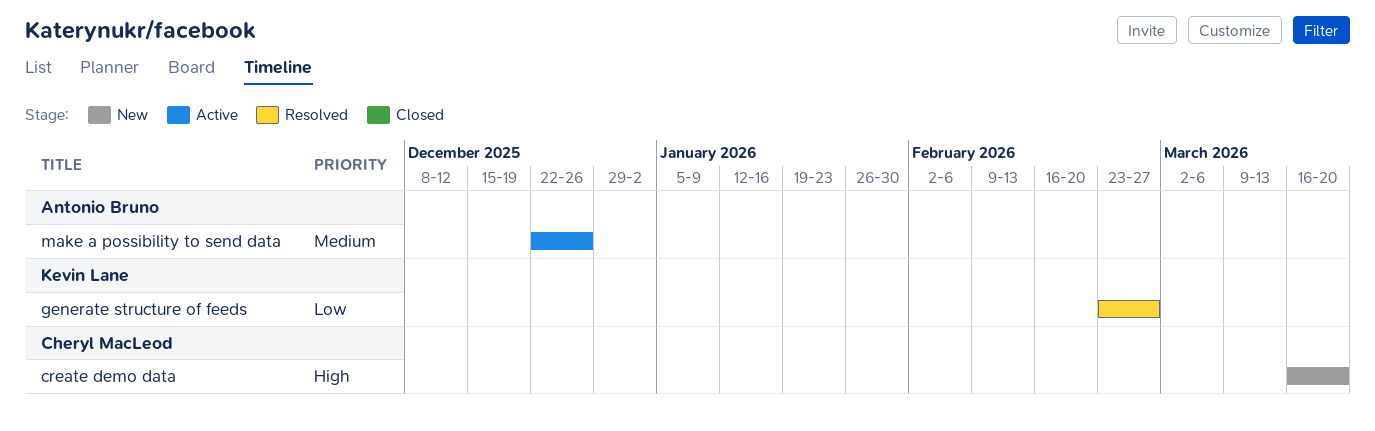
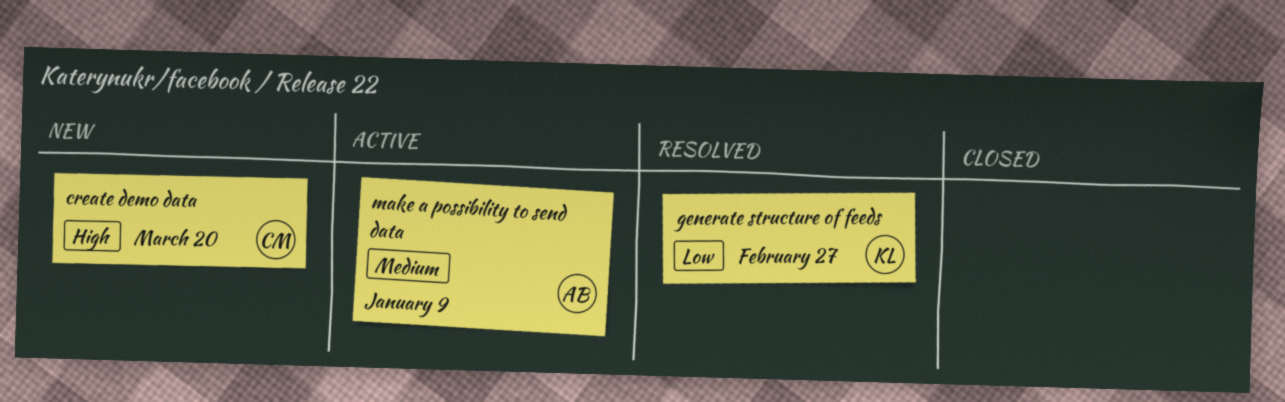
make a possibility to send data, due: Dec 26 -> Jan 9

